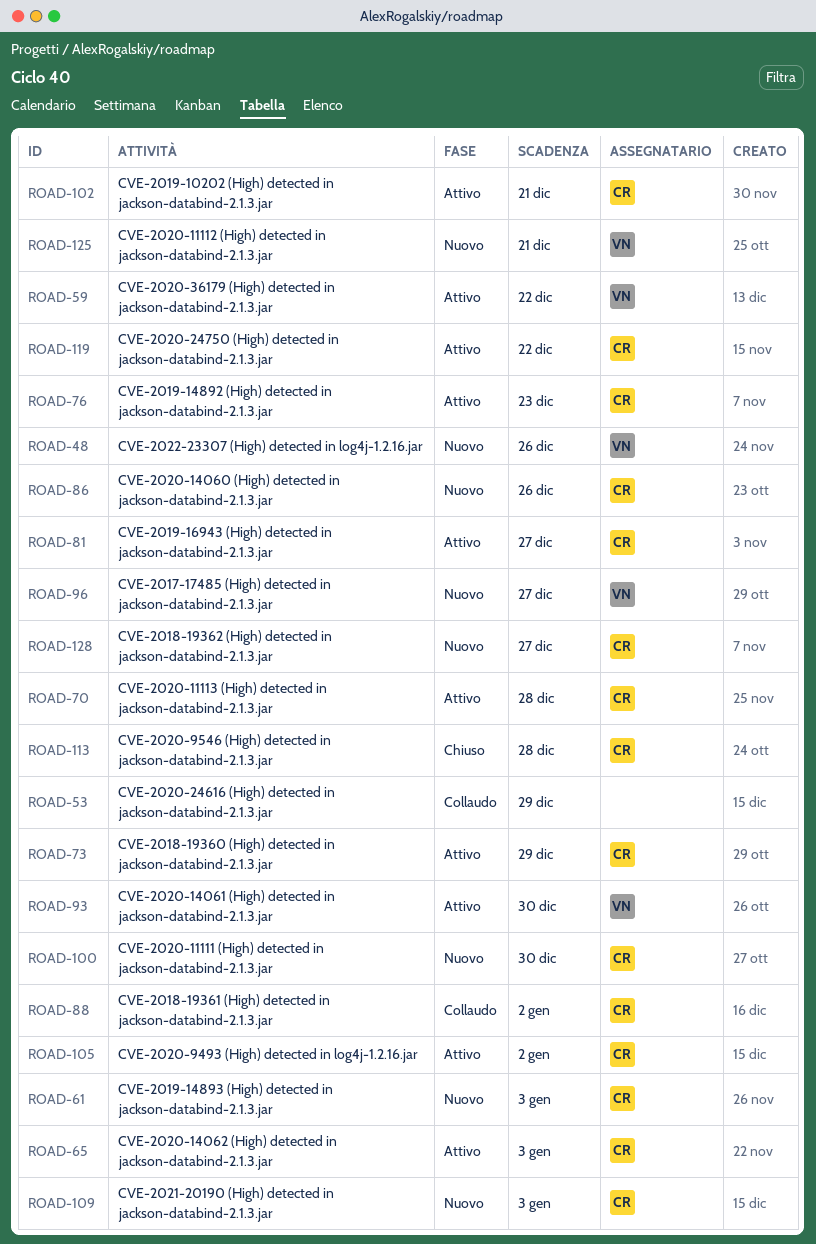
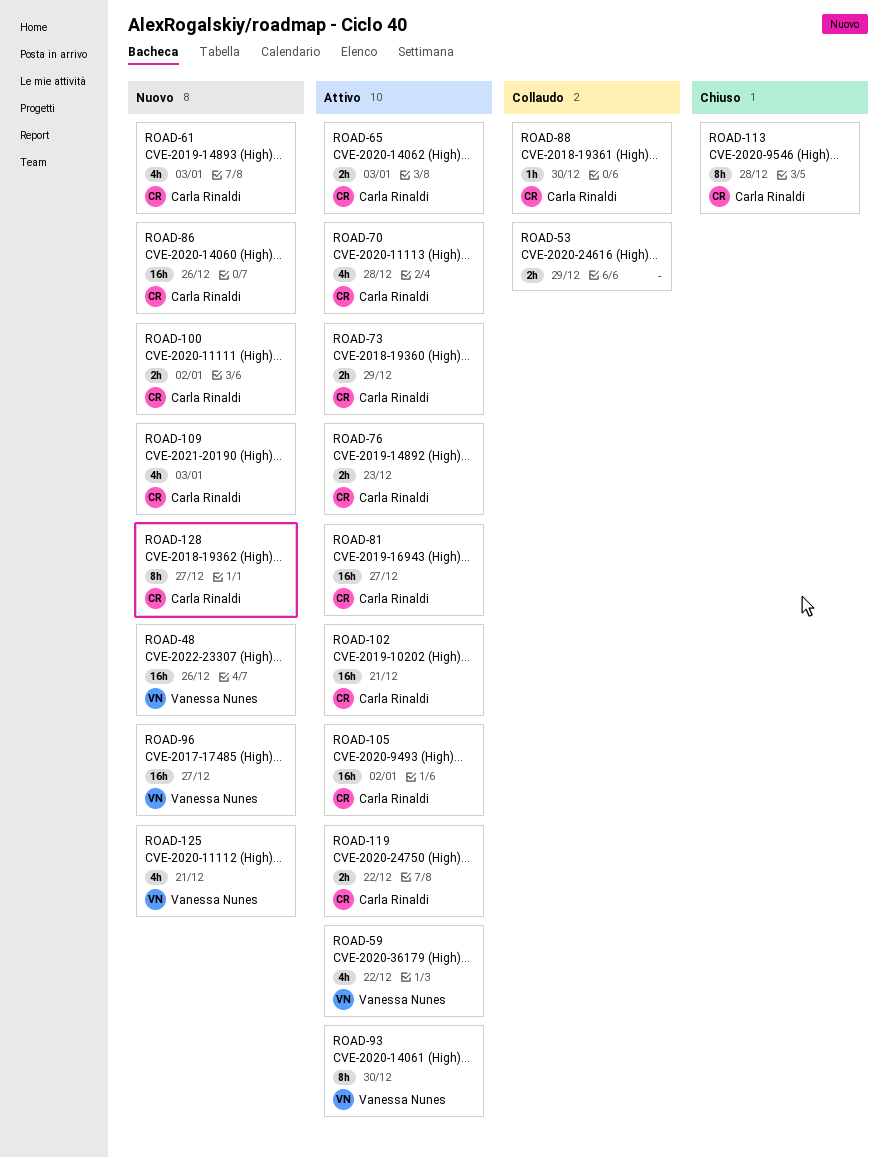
ROAD-88, due: Jan 2 -> Dec 30
ROAD-100, due: Dec 30 -> Jan 2

